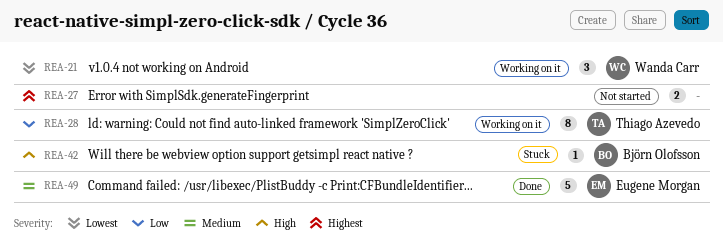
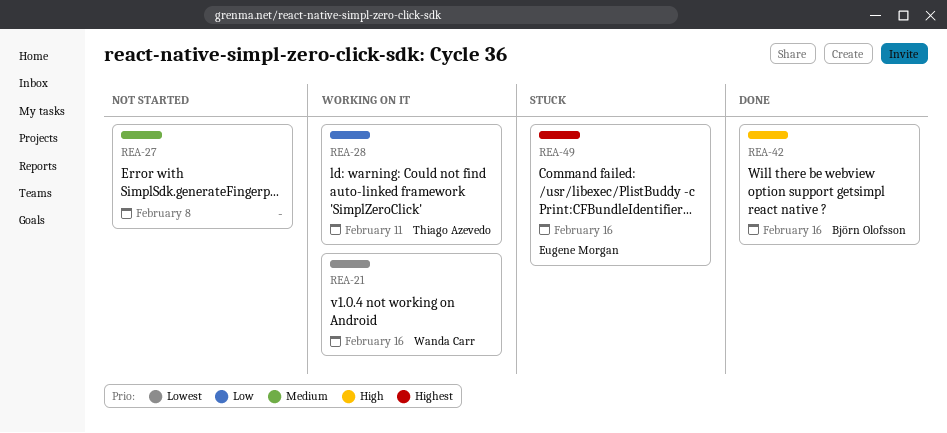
REA-27, priority: Highest -> Medium
REA-42, status: Stuck -> Done
REA-49, status: Done -> Stuck
REA-49, priority: Medium -> Highest

